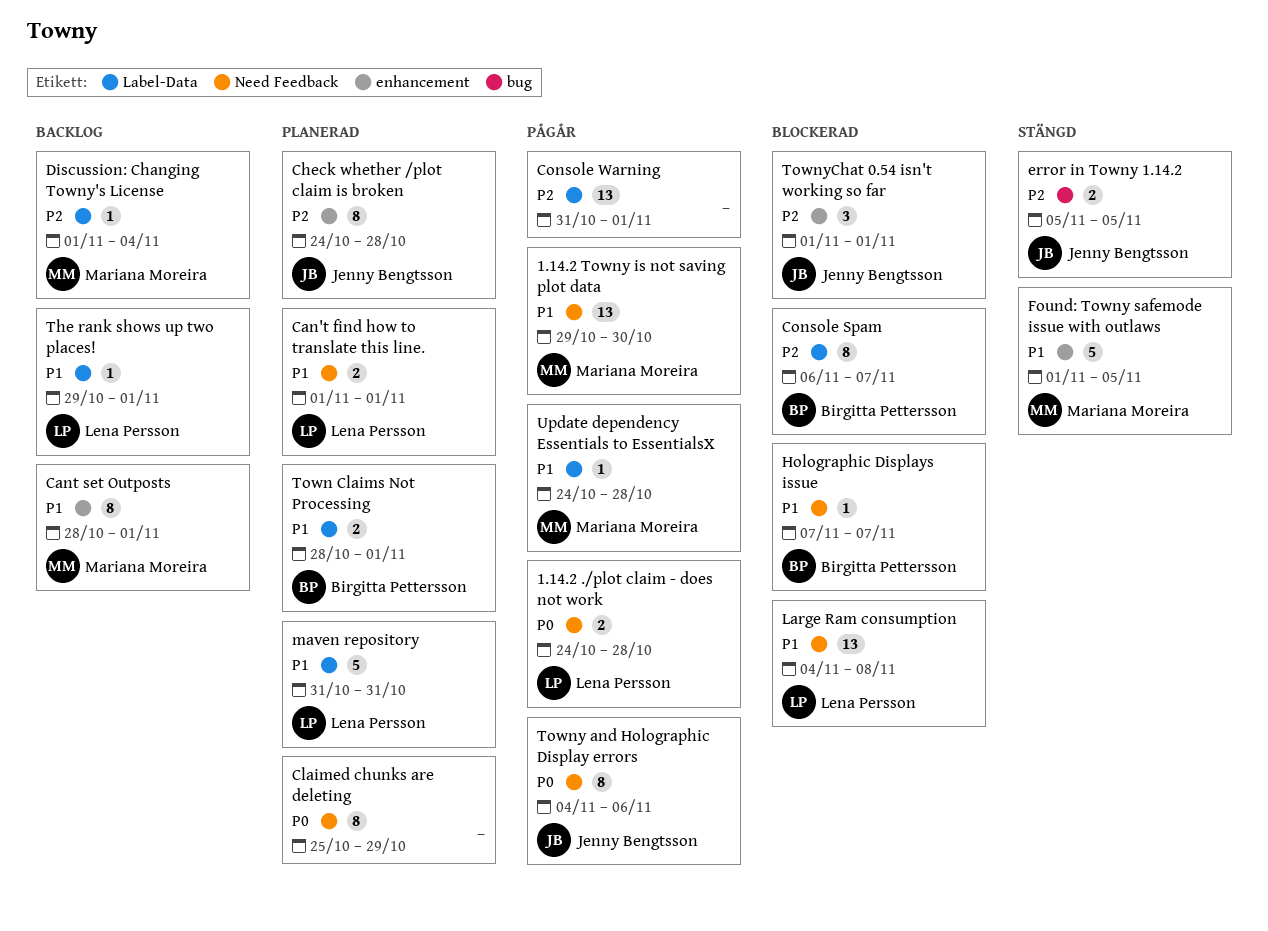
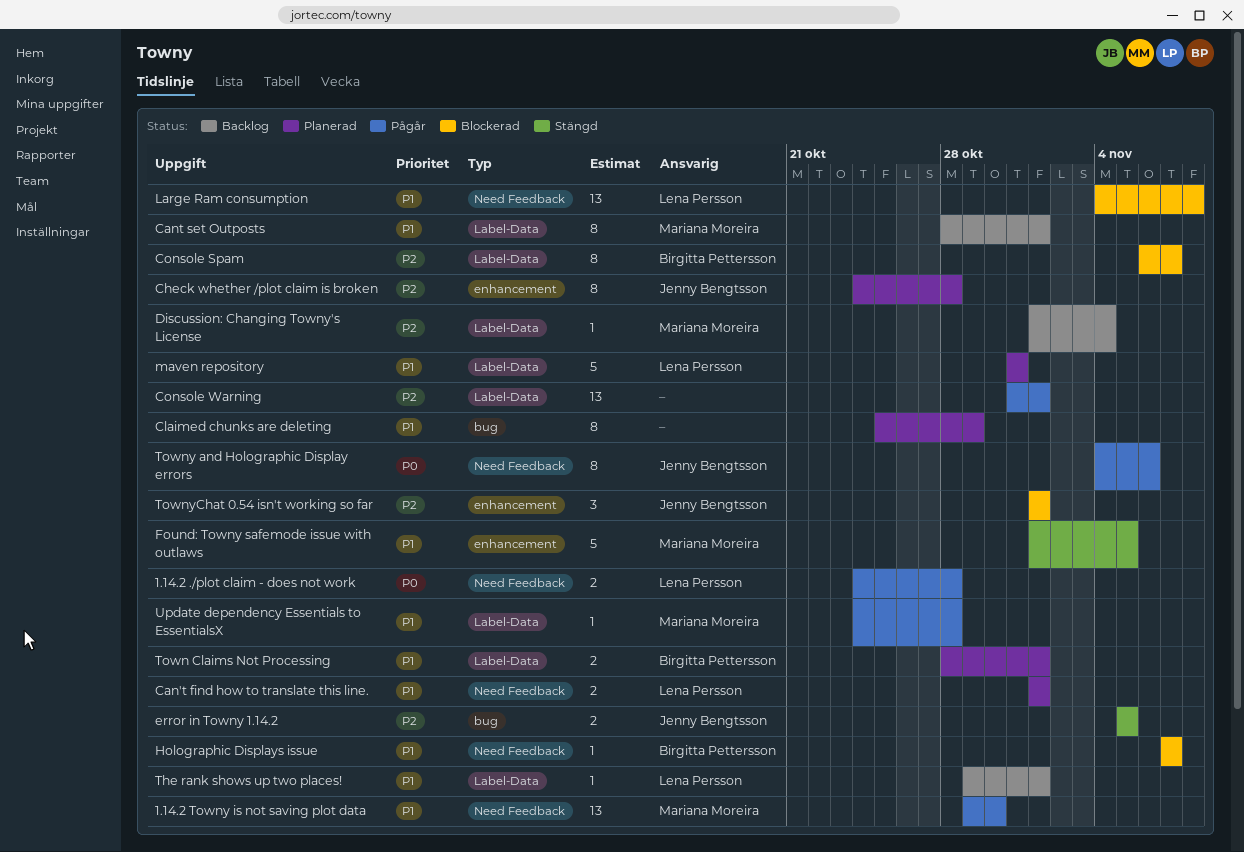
Cant set Outposts, label: enhancement -> Label-Data
Claimed chunks are deleting, priority: P0 -> P1
Claimed chunks are deleting, label: Need Feedback -> bug

